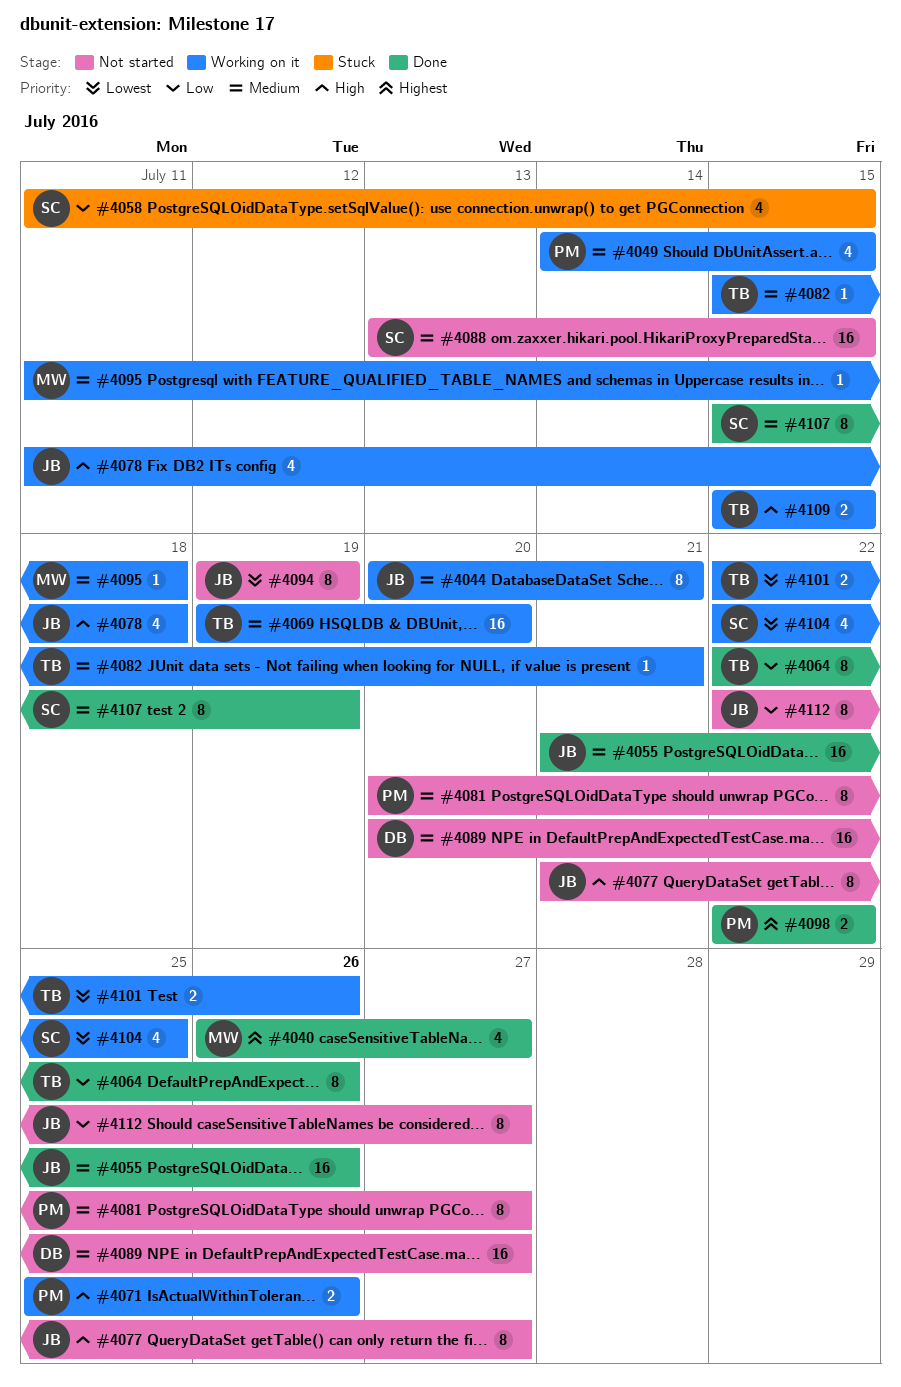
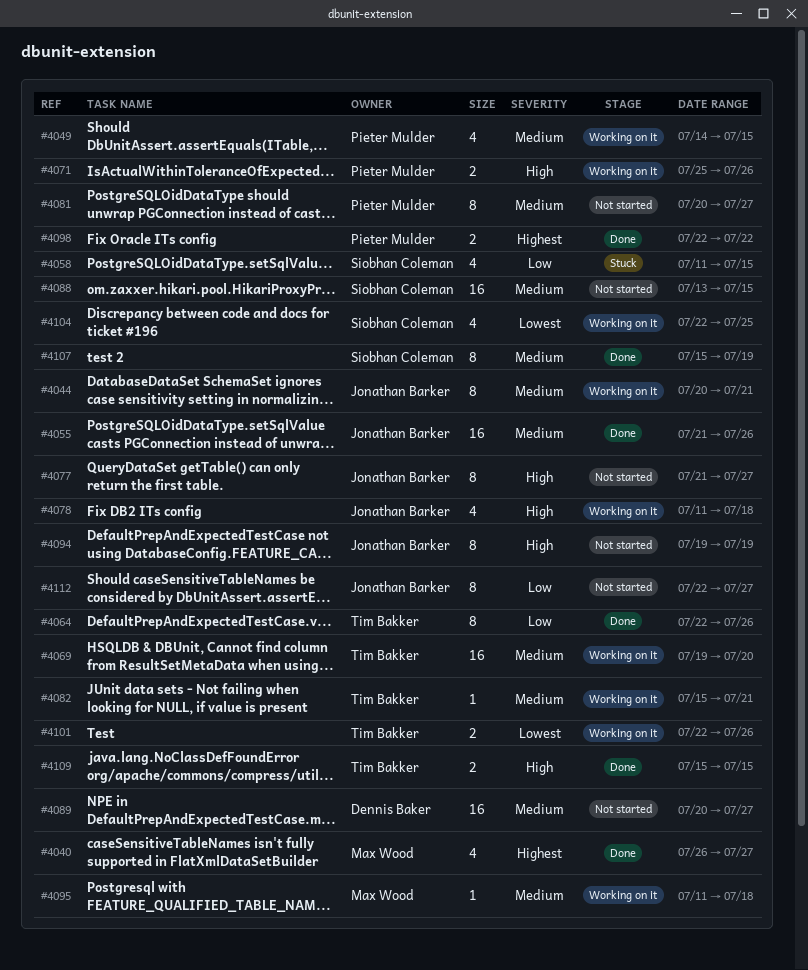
#4094, priority: Lowest -> High
#4109, status: Working on it -> Done

